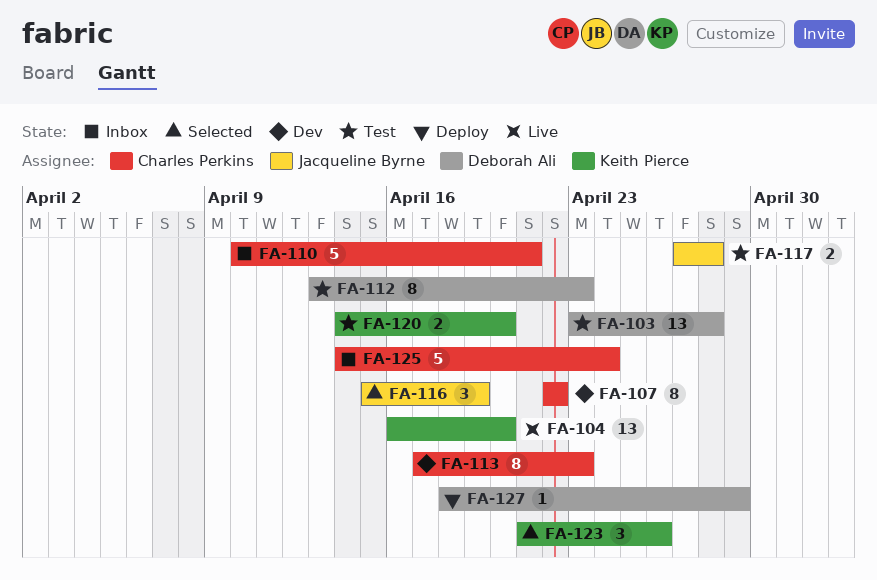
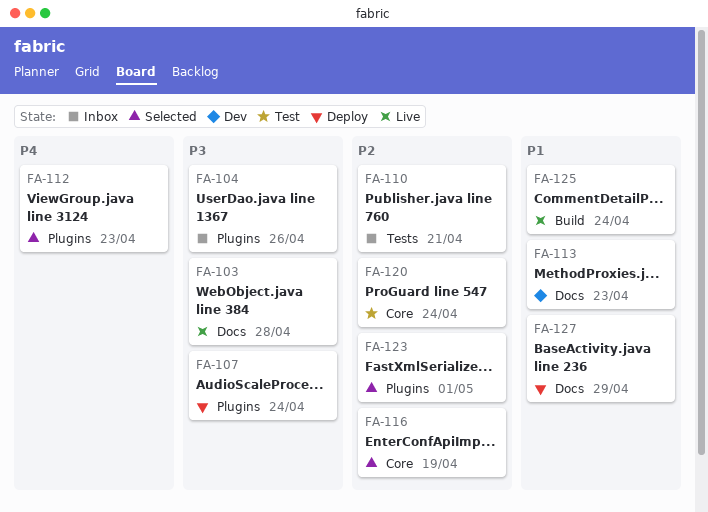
FA-103, status: Test -> Live
FA-104, status: Live -> Inbox
FA-104, due: Apr 20 -> Apr 26
FA-107, status: Dev -> Deploy
FA-107, due: Apr 22 -> Apr 24
FA-112, status: Test -> Selected
FA-117: present -> none
FA-120, due: Apr 20 -> Apr 24
FA-123, due: Apr 26 -> May 1
FA-125, status: Inbox -> Live

